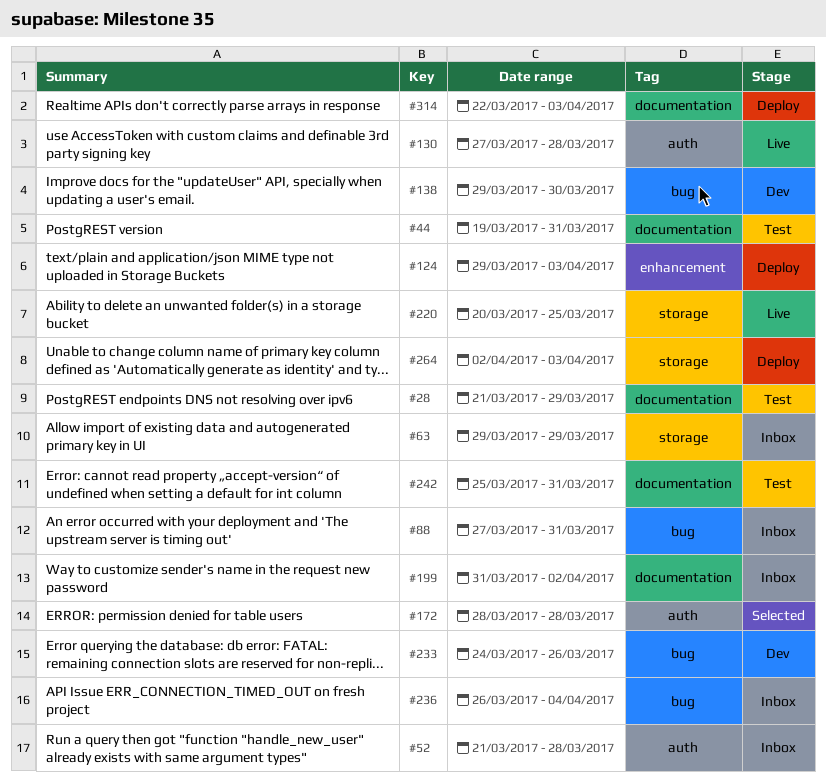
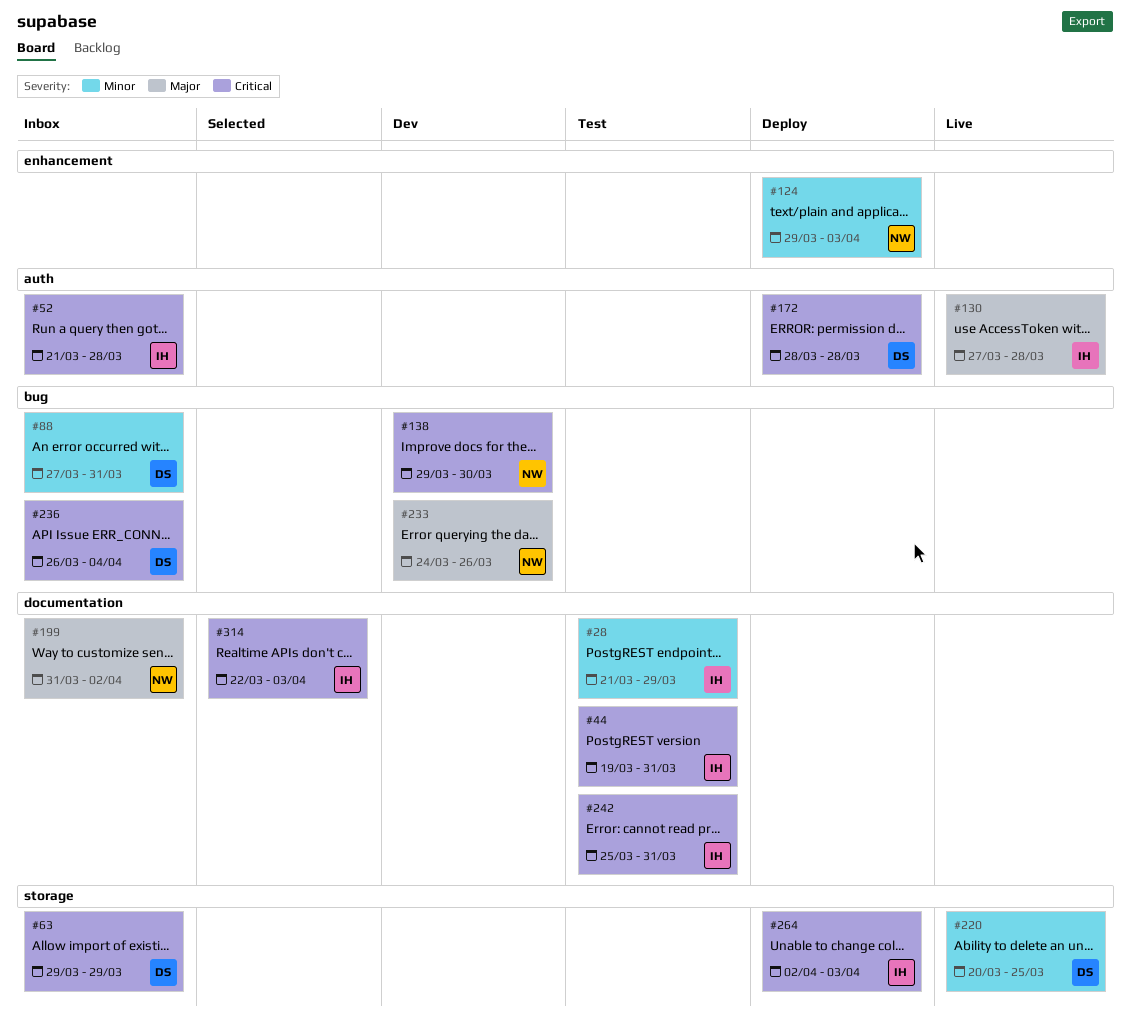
#172, status: Selected -> Deploy
#314, status: Deploy -> Selected

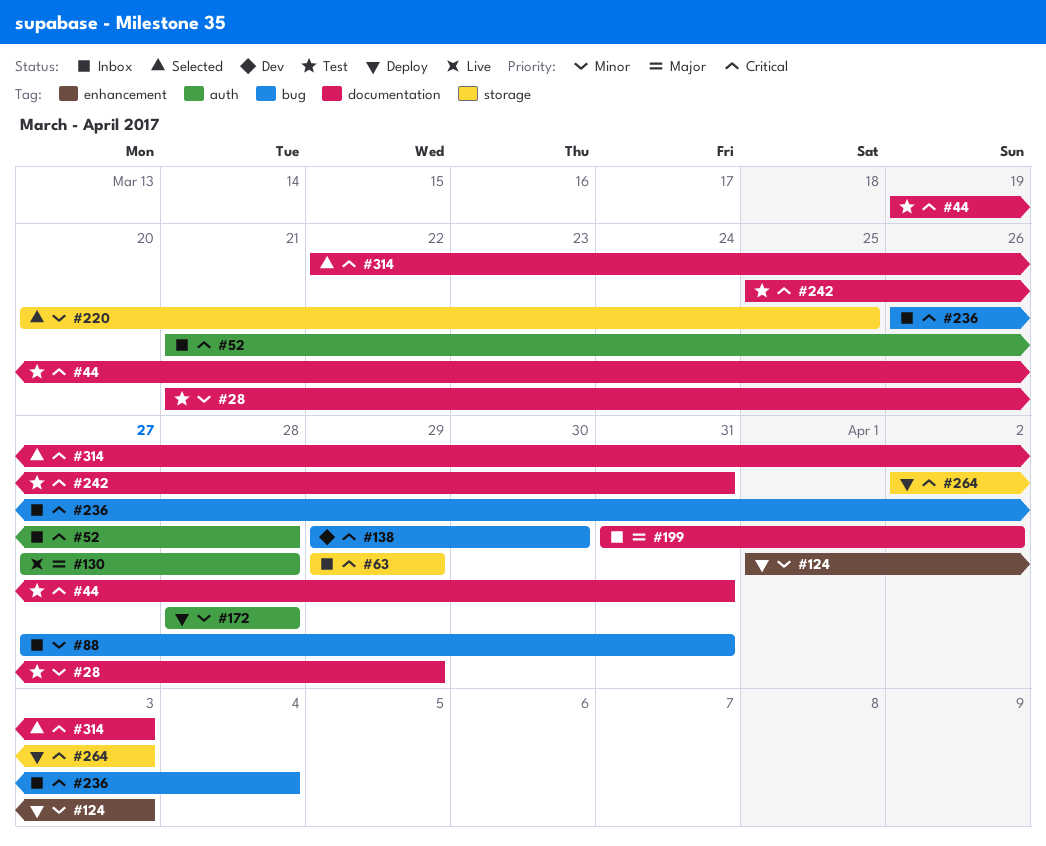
#124, start: Mar 29 -> Apr 1
#172, priority: Critical -> Minor
#220, status: Live -> Selected
#233: present -> none

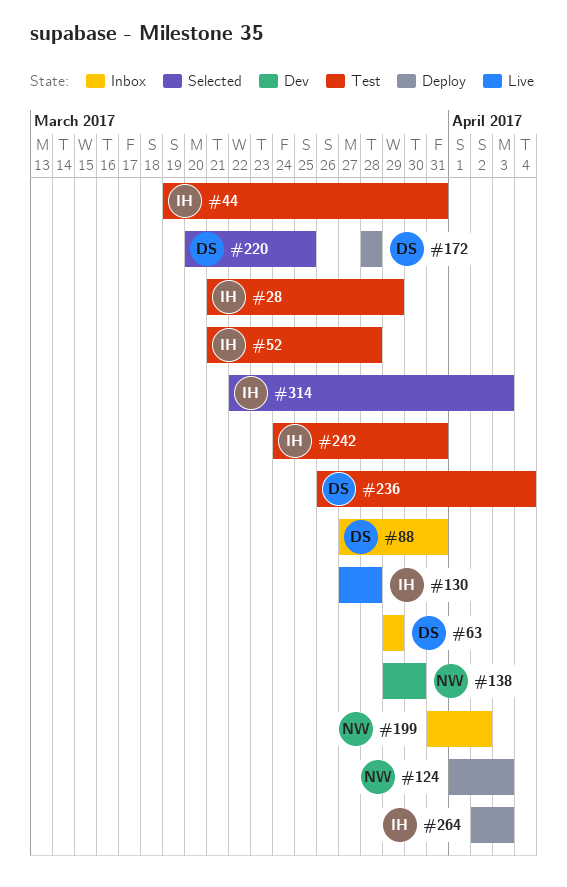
#52, status: Inbox -> Test
#236, status: Inbox -> Test
#242, start: Mar 25 -> Mar 24

